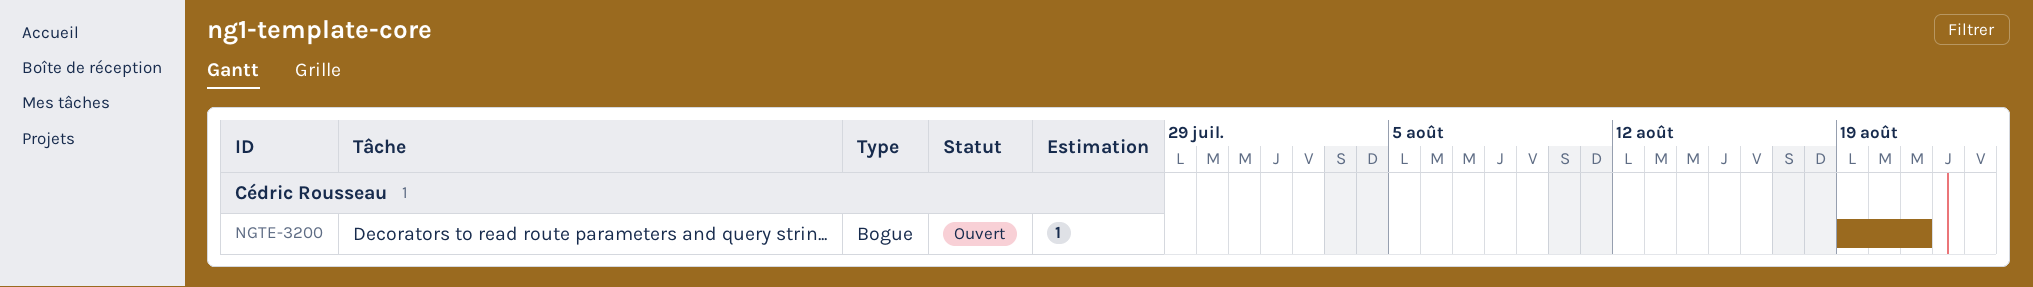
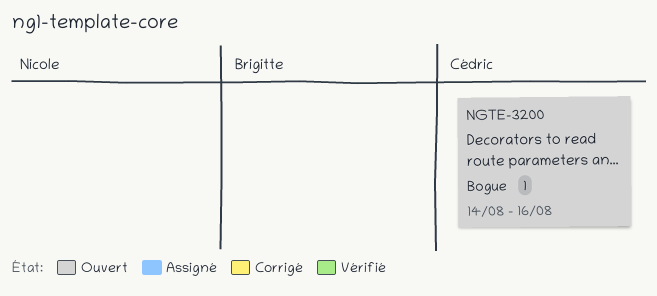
NGTE-3200, start: Aug 19 -> Aug 14
NGTE-3200, due: Aug 21 -> Aug 16

